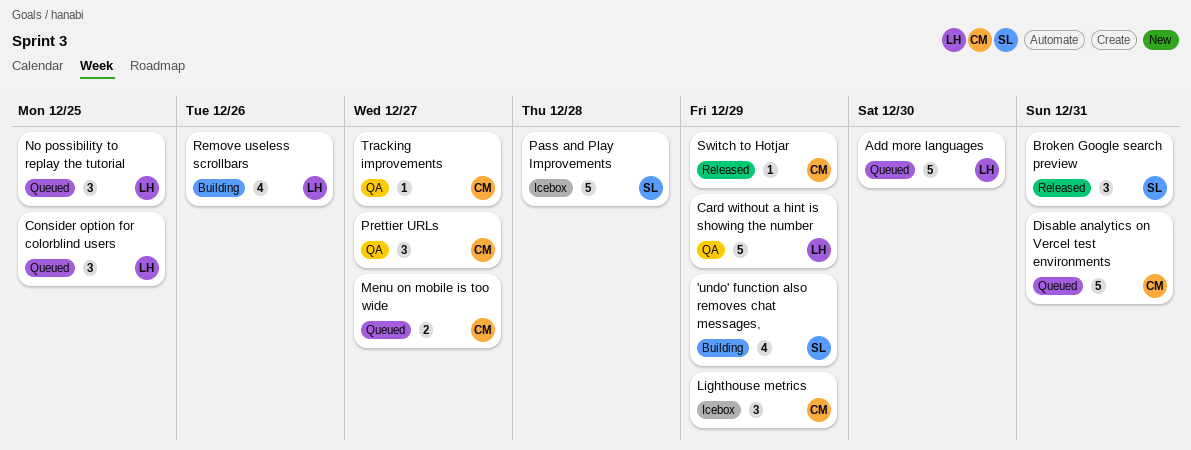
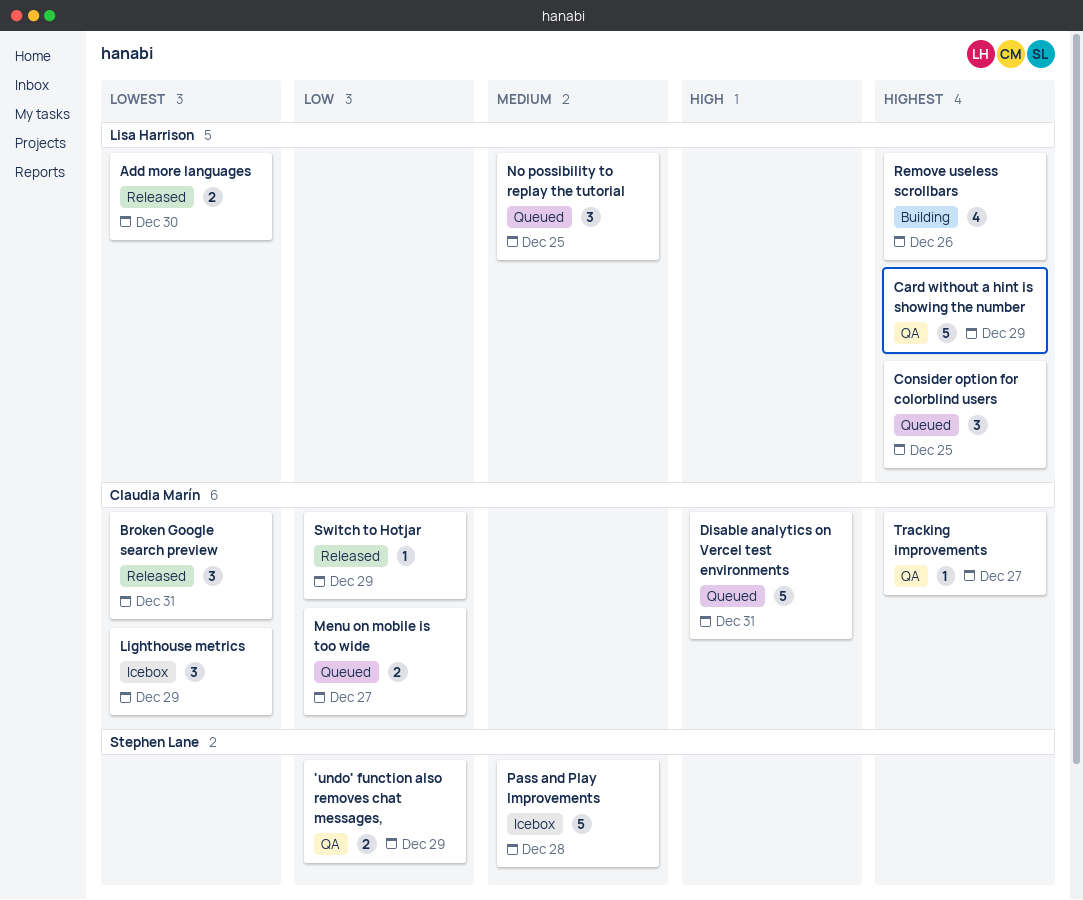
'undo' function also removes chat messages,, status: Building -> QA
'undo' function also removes chat messages,, estimate: 4 -> 2
Add more languages, status: Queued -> Released
Add more languages, estimate: 5 -> 2
Broken Google search preview, owner: Stephen Lane -> Claudia Marín
Prettier URLs: present -> none

